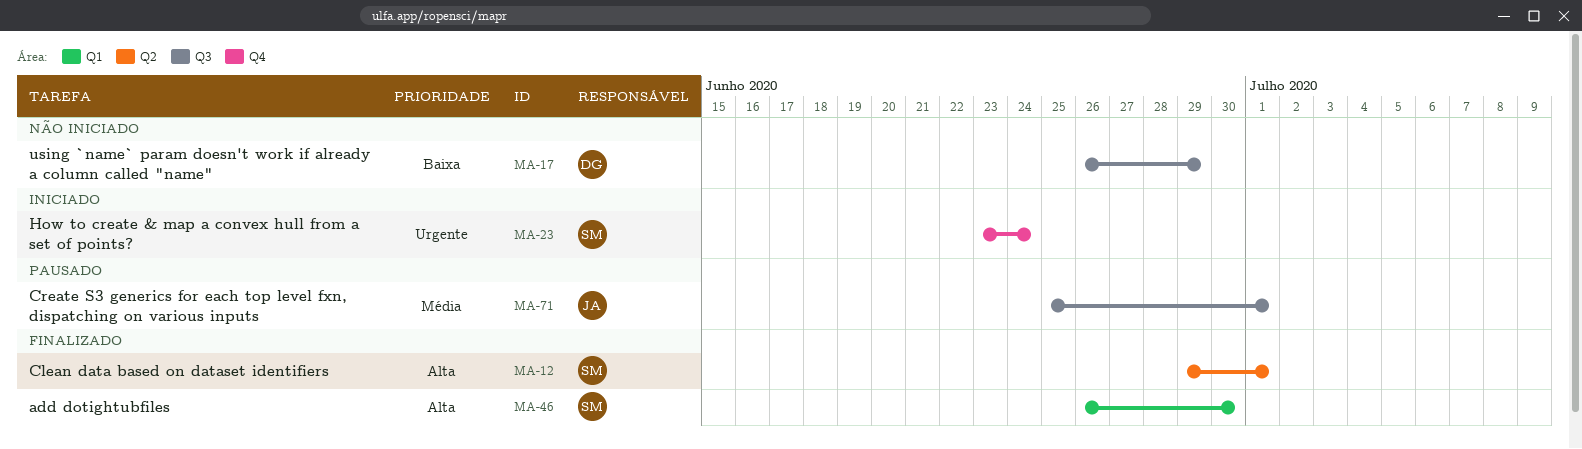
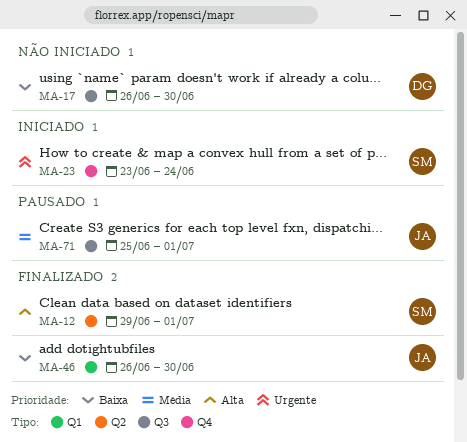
MA-17, due: Jun 29 -> Jun 30
MA-46, owner: SM -> JA
MA-46, priority: Alta -> Baixa

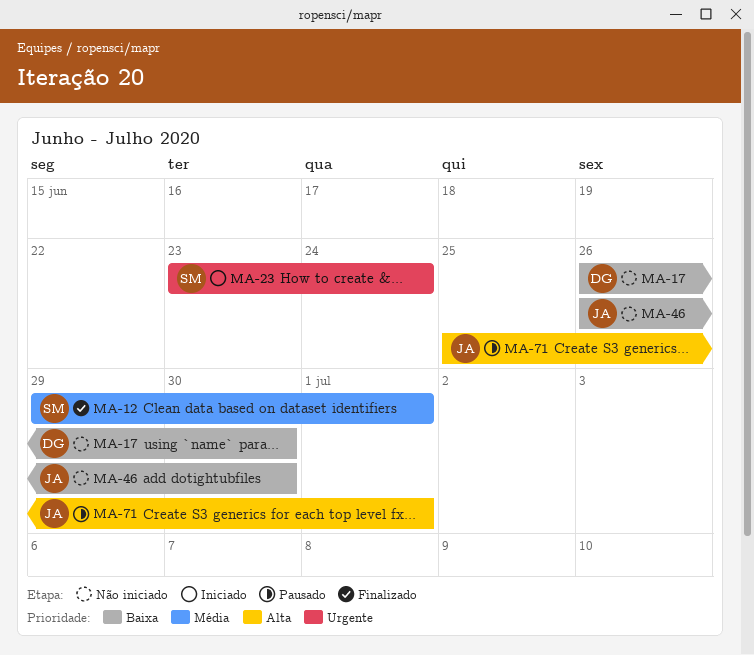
MA-12, priority: Alta -> Média
MA-46, status: Finalizado -> Não iniciado
MA-71, priority: Média -> Alta

